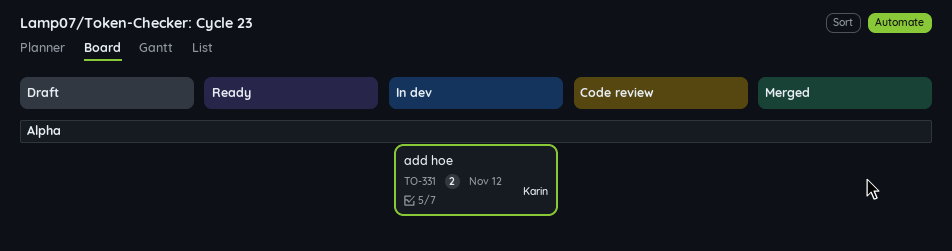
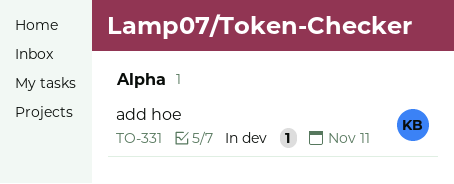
TO-331, estimate: 2 -> 1
TO-331, due: Nov 12 -> Nov 11

